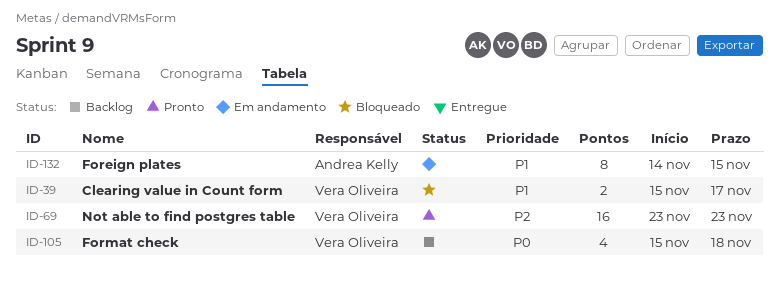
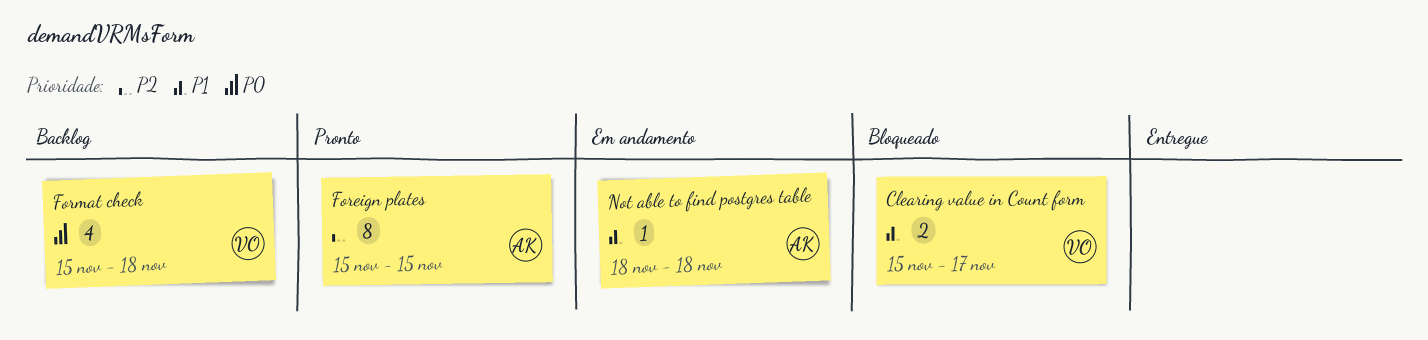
Foreign plates, status: Em andamento -> Pronto
Foreign plates, priority: P1 -> P2
Foreign plates, start: Nov 14 -> Nov 15
Not able to find postgres table, status: Pronto -> Em andamento
Not able to find postgres table, owner: Vera Oliveira -> Andrea Kelly
Not able to find postgres table, priority: P2 -> P1
Not able to find postgres table, estimate: 16 -> 1
Not able to find postgres table, start: Nov 23 -> Nov 18
Not able to find postgres table, due: Nov 23 -> Nov 18

